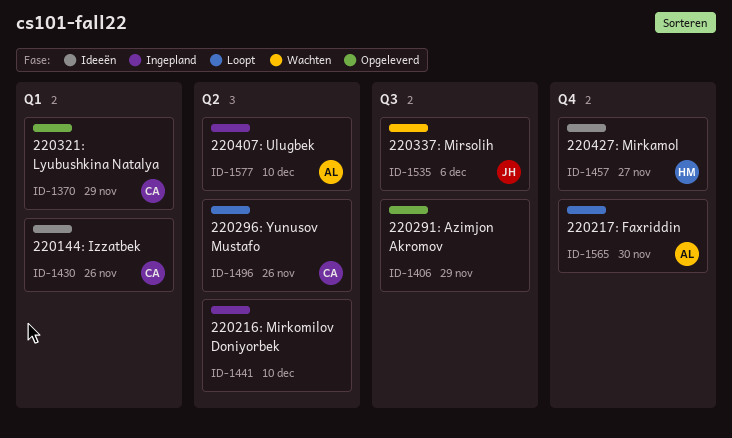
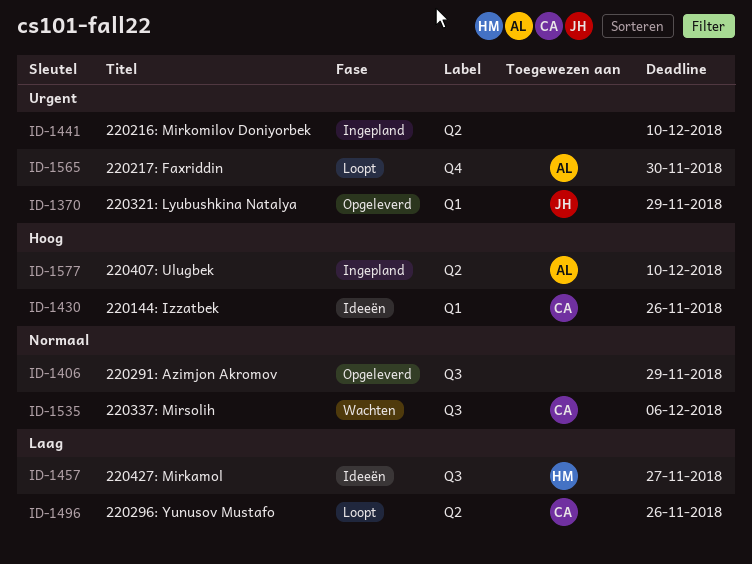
ID-1370, owner: CA -> JH
ID-1457, label: Q4 -> Q3
ID-1535, owner: JH -> CA

